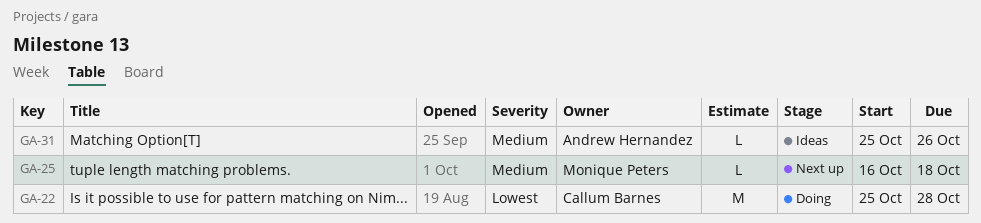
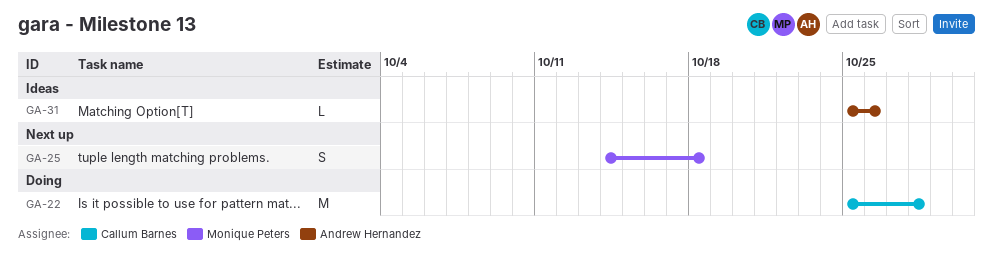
GA-25, estimate: L -> S
GA-25, start: Oct 16 -> Oct 14

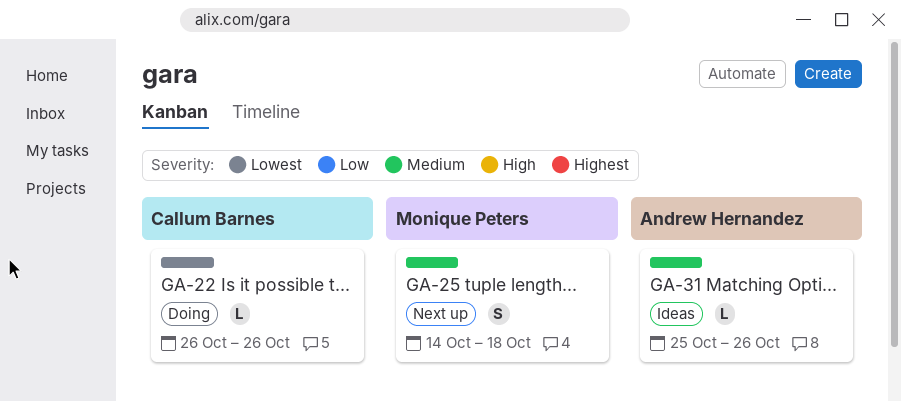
GA-22, estimate: M -> L
GA-22, start: Oct 25 -> Oct 26
GA-22, due: Oct 28 -> Oct 26

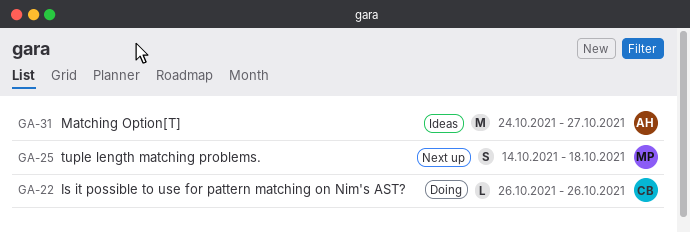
GA-31, estimate: L -> M
GA-31, start: Oct 25 -> Oct 24
GA-31, due: Oct 26 -> Oct 27

